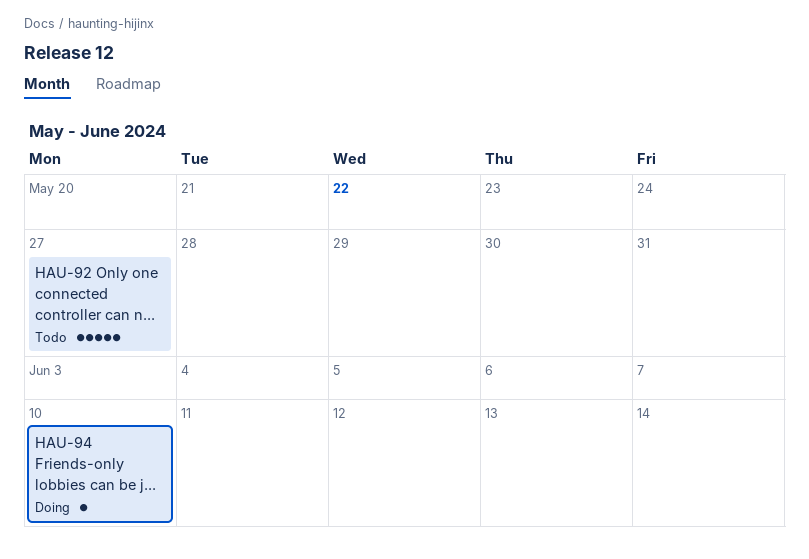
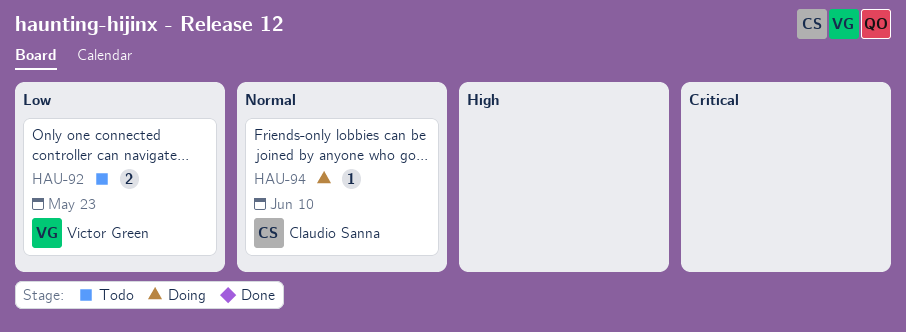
HAU-92, estimate: 5 -> 2
HAU-92, due: May 27 -> May 23

